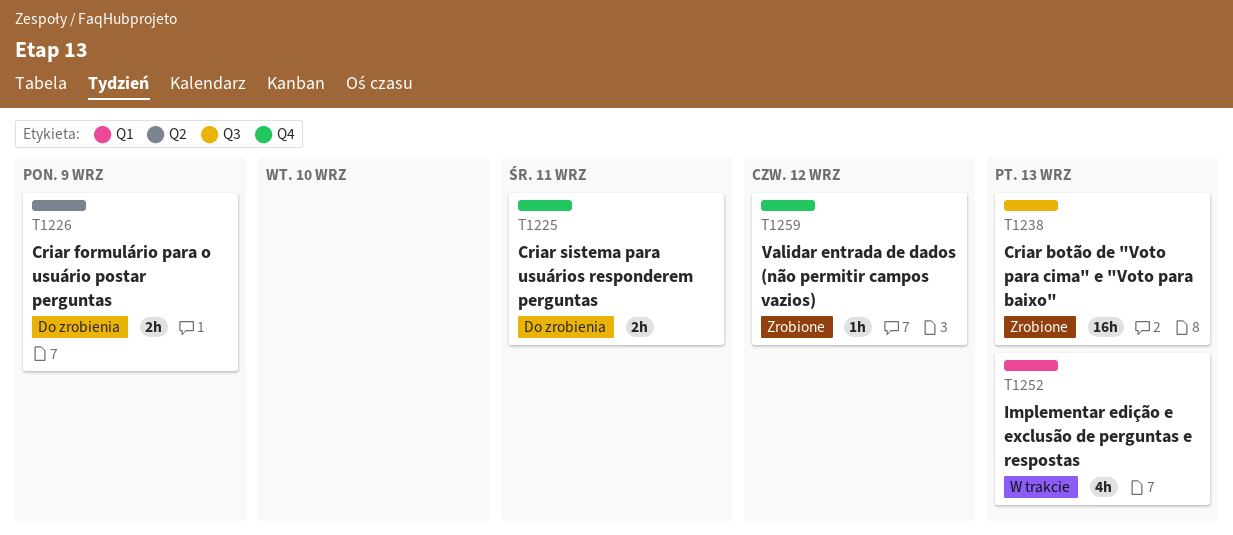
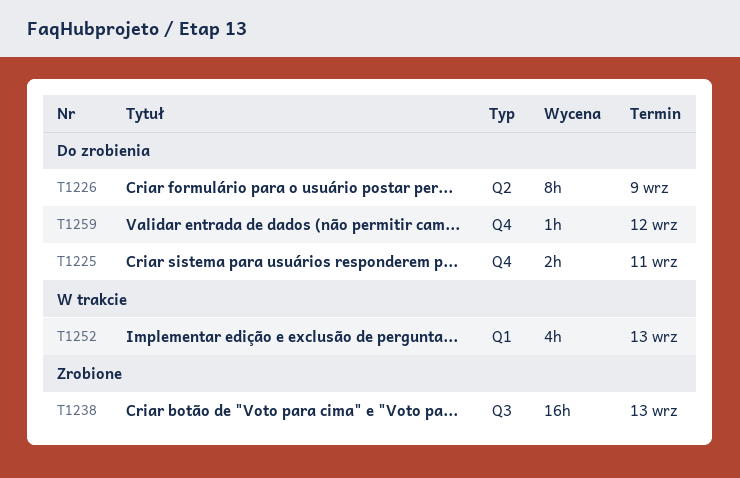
T1226, estimate: 2h -> 8h
T1259, status: Zrobione -> Do zrobienia

